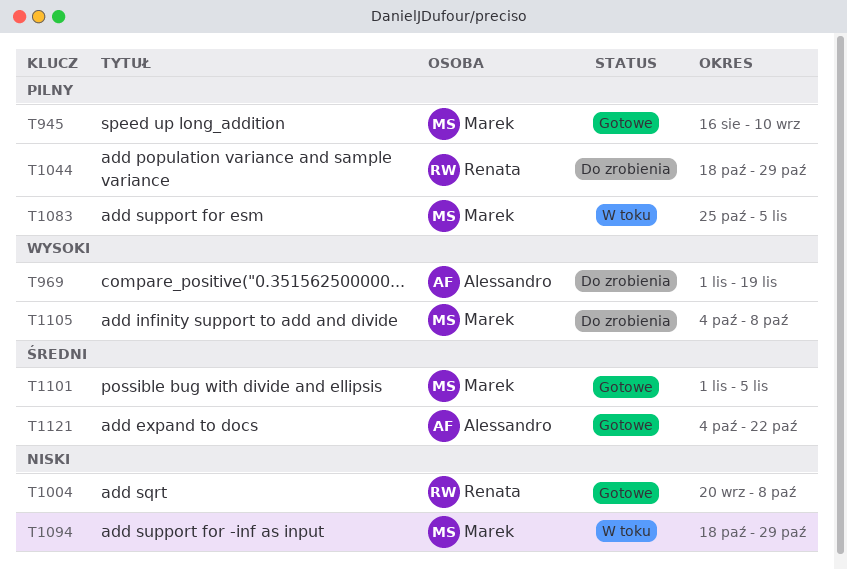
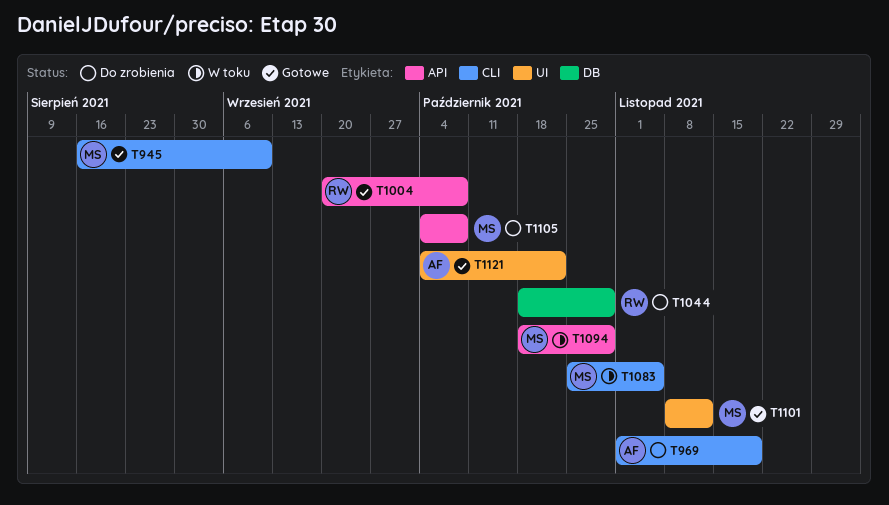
T1101, start: Nov 1 -> Nov 8
T1101, due: Nov 5 -> Nov 12

